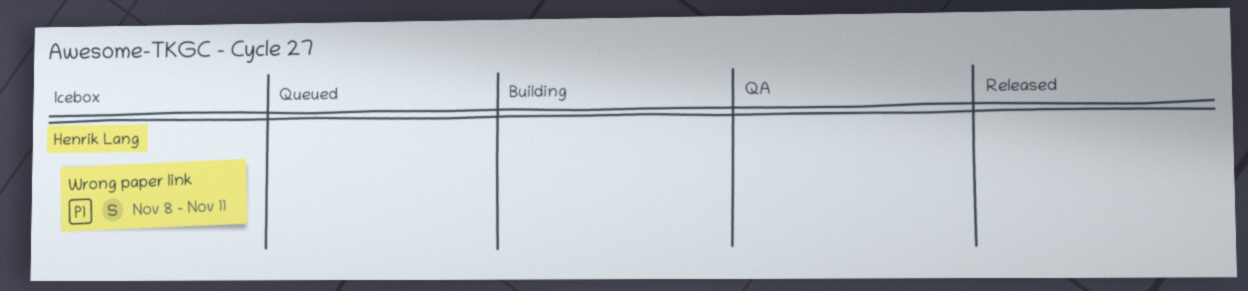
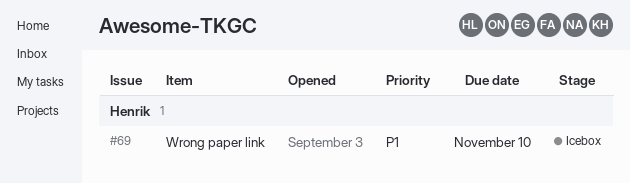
Wrong paper link, due: Nov 11 -> Nov 10

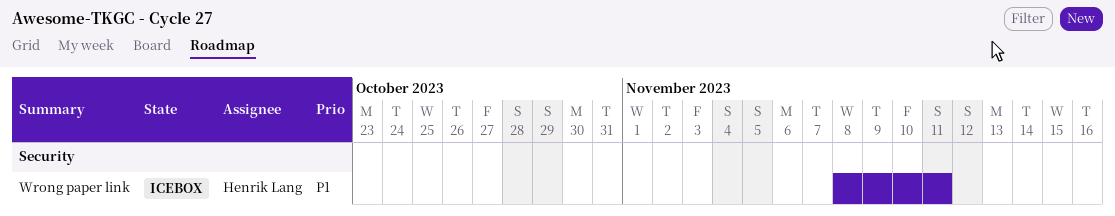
Wrong paper link, due: Nov 10 -> Nov 11

